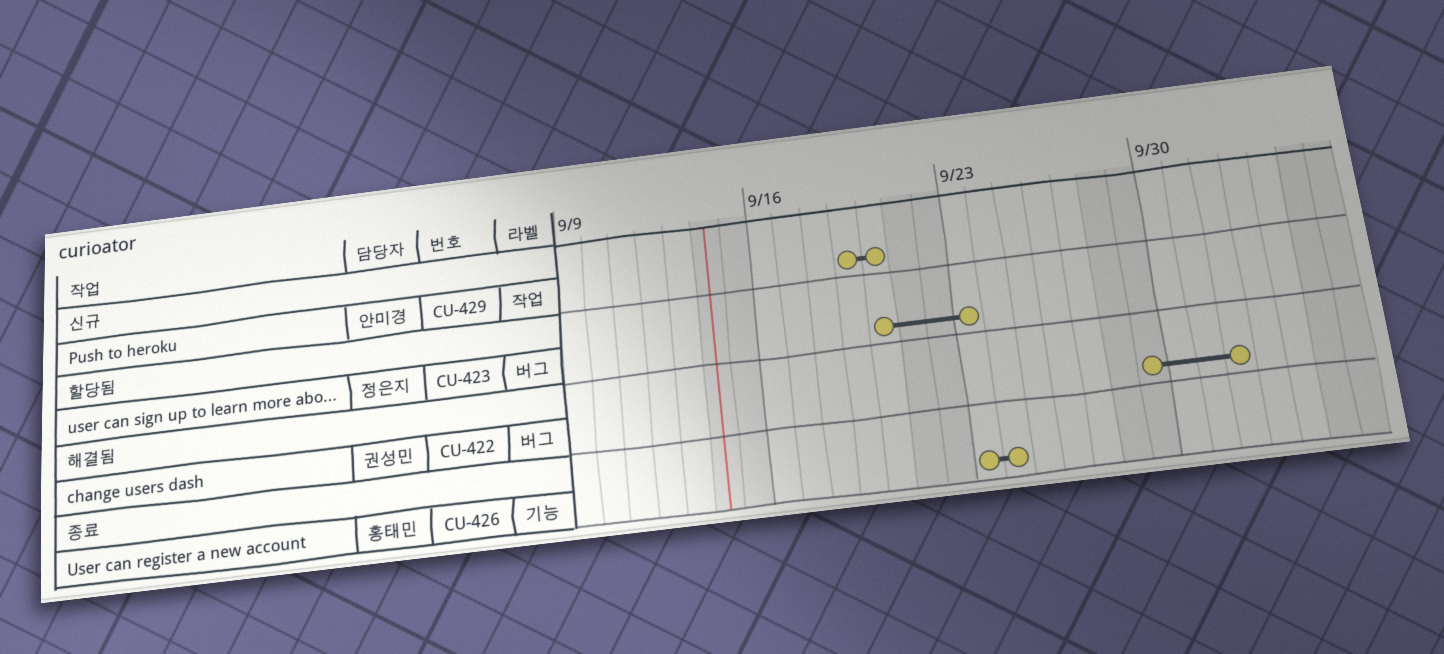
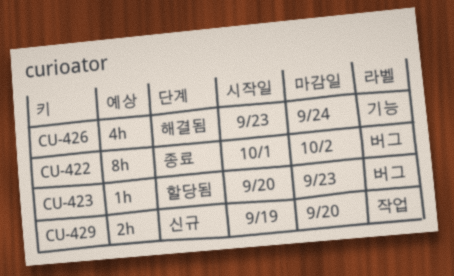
CU-422, status: 해결됨 -> 종료
CU-422, start: Sep 29 -> Oct 1
CU-426, status: 종료 -> 해결됨

